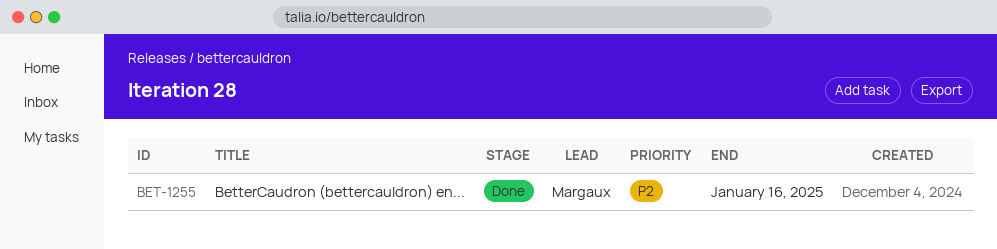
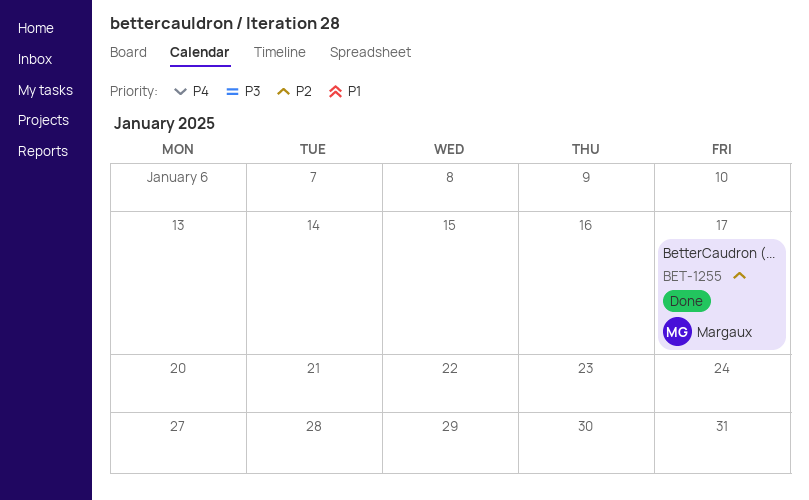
BET-1255, due: Jan 16 -> Jan 17

